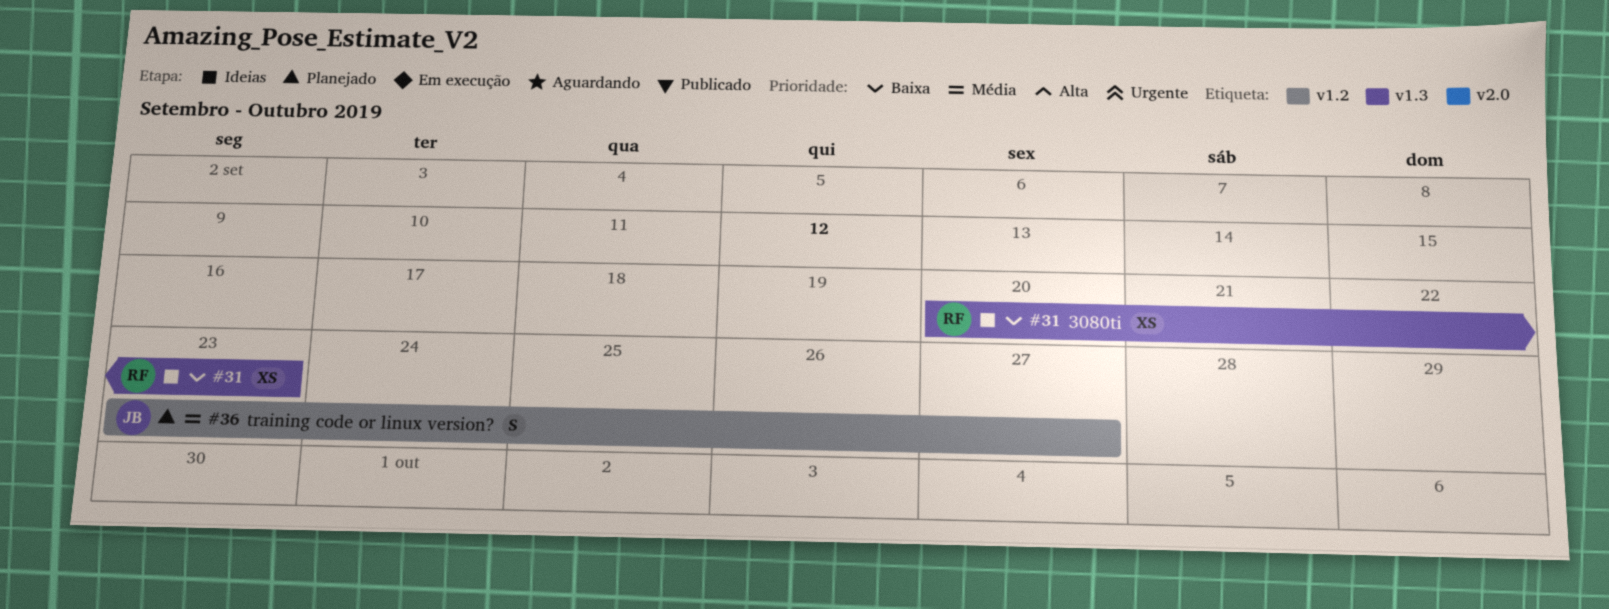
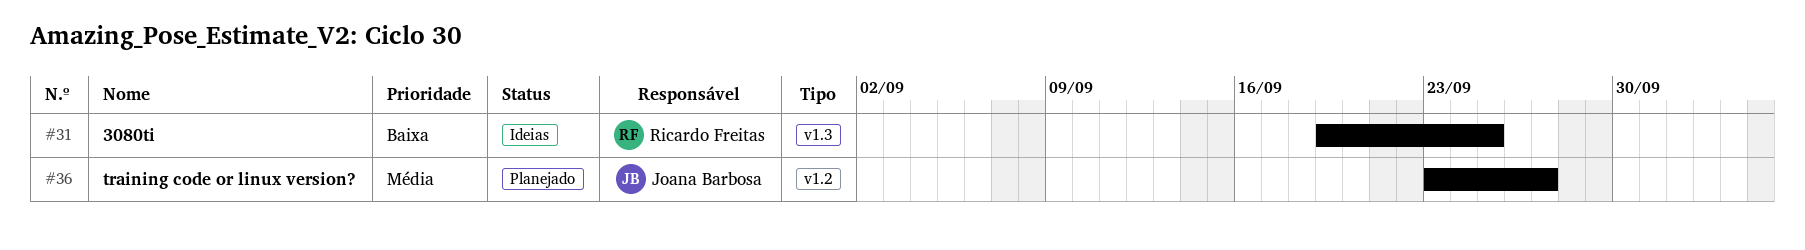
#31, start: Sep 20 -> Sep 19
#31, due: Sep 23 -> Sep 25

